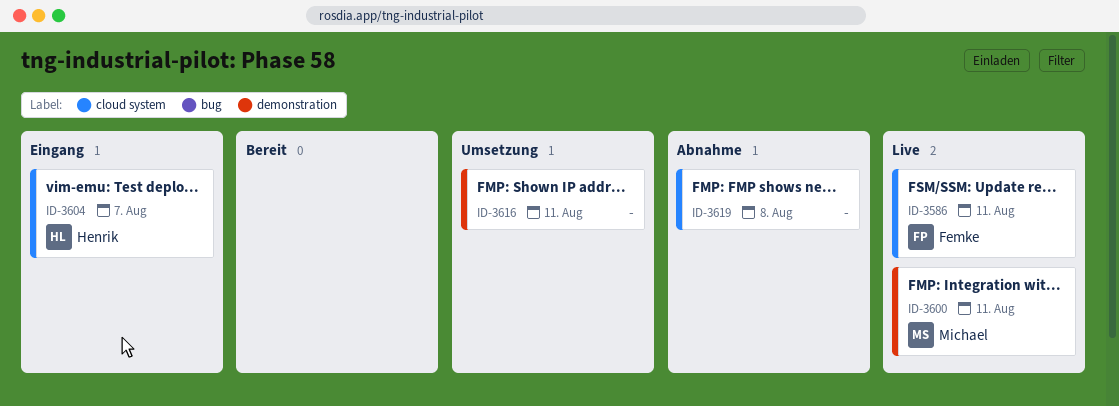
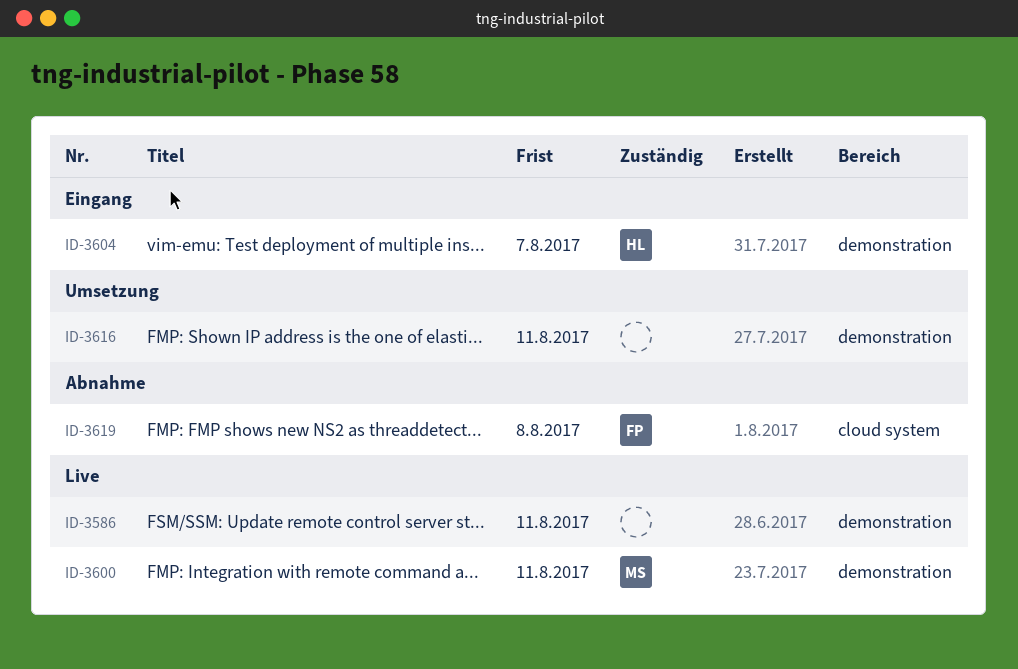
ID-3586, owner: Femke -> none
ID-3586, label: cloud system -> demonstration
ID-3604, label: cloud system -> demonstration
ID-3619, owner: none -> Femke

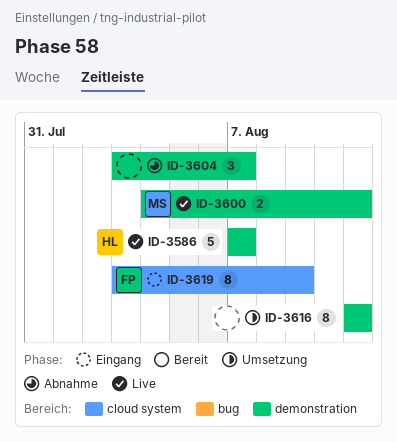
ID-3586, owner: none -> HL
ID-3586, due: Aug 11 -> Aug 7
ID-3604, status: Eingang -> Abnahme
ID-3604, owner: HL -> none
ID-3619, status: Abnahme -> Eingang
ID-3619, due: Aug 8 -> Aug 9

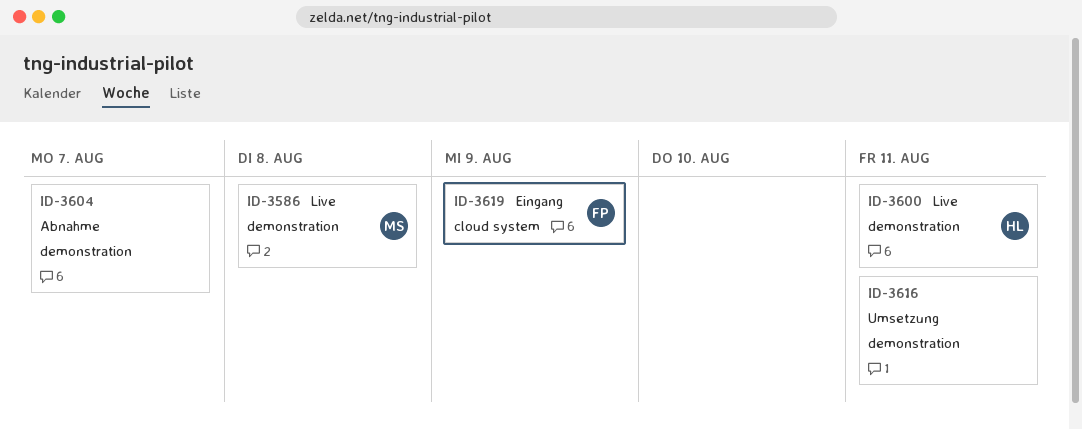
ID-3586, owner: HL -> MS
ID-3586, due: Aug 7 -> Aug 8
ID-3600, owner: MS -> HL

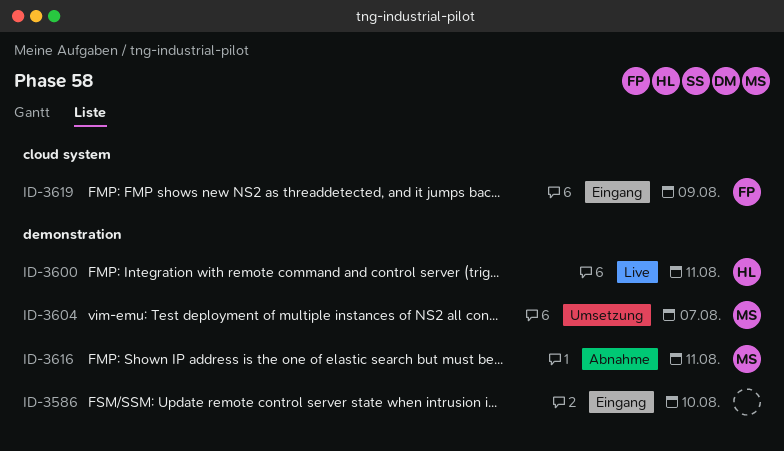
ID-3586, status: Live -> Eingang
ID-3586, owner: MS -> none
ID-3586, due: Aug 8 -> Aug 10
ID-3604, status: Abnahme -> Umsetzung
ID-3604, owner: none -> MS
ID-3616, status: Umsetzung -> Abnahme
ID-3616, owner: none -> MS

